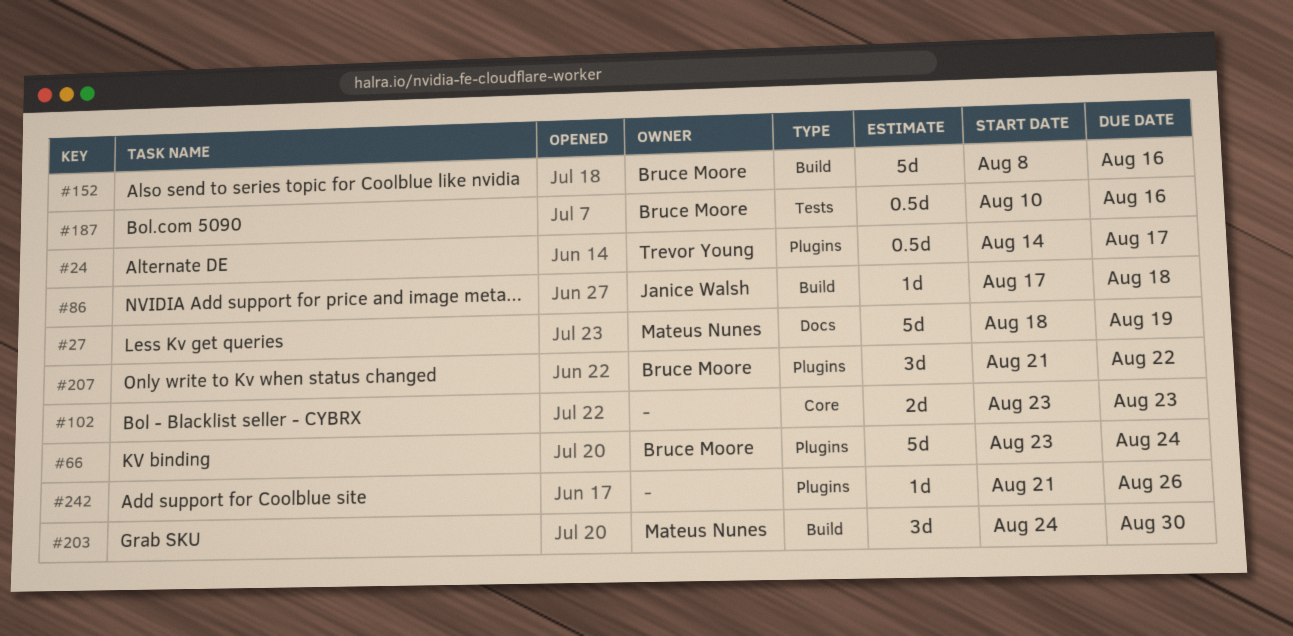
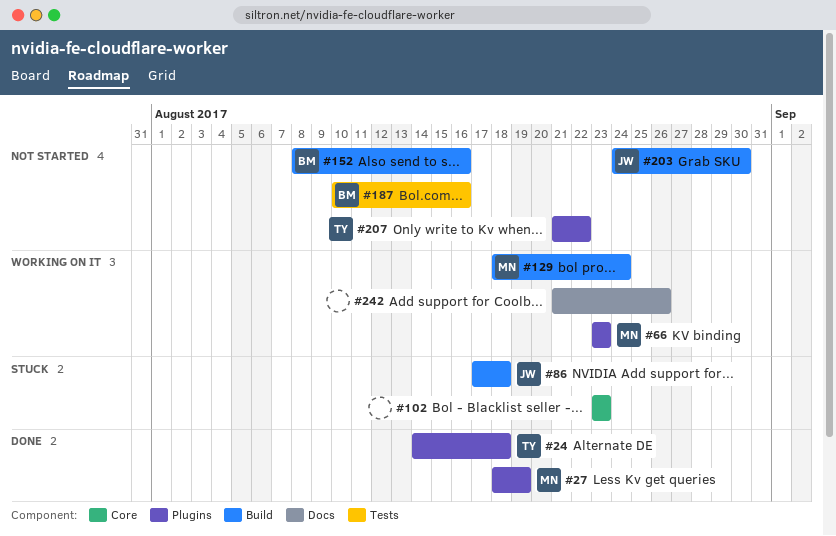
#24, due: Aug 17 -> Aug 18
#27, label: Docs -> Plugins
#66, owner: Bruce Moore -> Mateus Nunes
#66, due: Aug 24 -> Aug 23
#129: none -> present
#203, owner: Mateus Nunes -> Janice Walsh
#207, owner: Bruce Moore -> Trevor Young
#242, label: Plugins -> Docs

